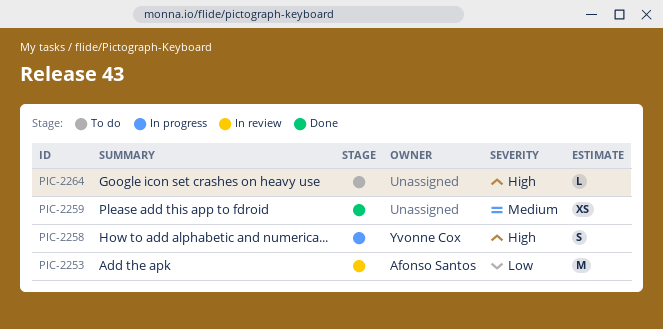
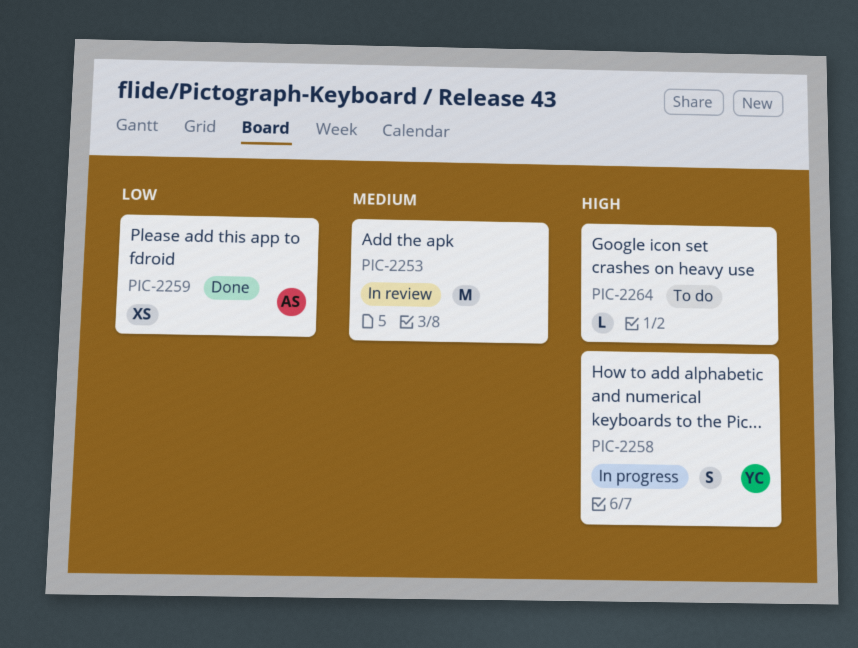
PIC-2253, owner: Afonso Santos -> none
PIC-2253, priority: Low -> Medium
PIC-2259, owner: none -> Afonso Santos
PIC-2259, priority: Medium -> Low

